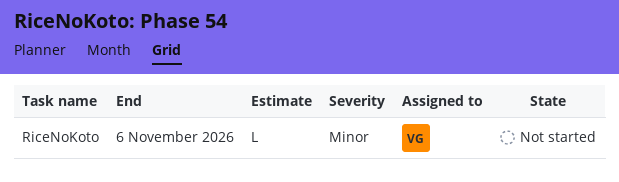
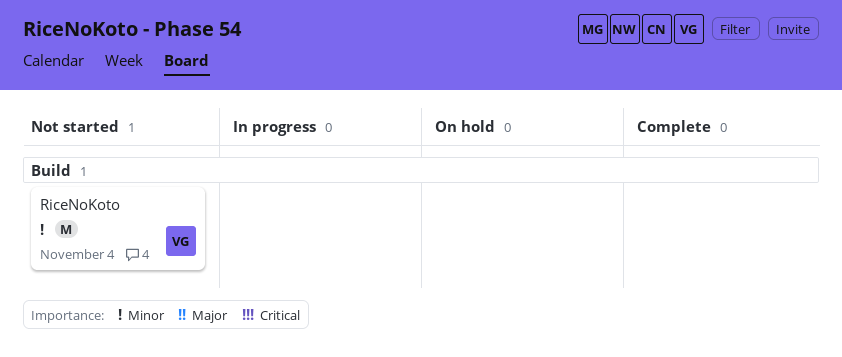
RiceNoKoto, estimate: L -> M
RiceNoKoto, due: Nov 6 -> Nov 4

